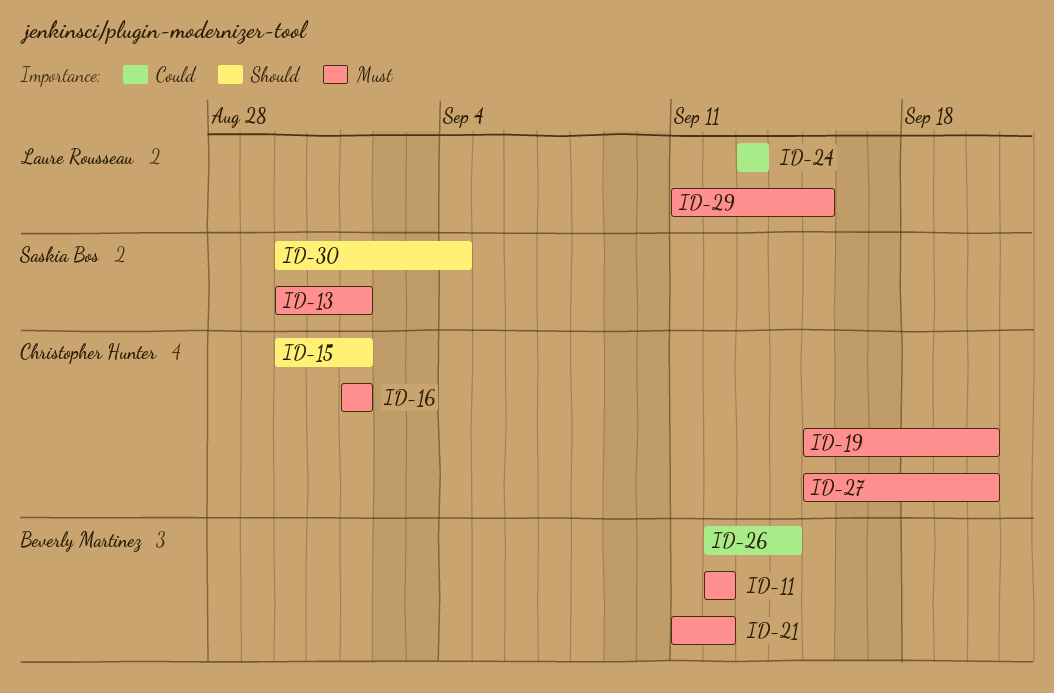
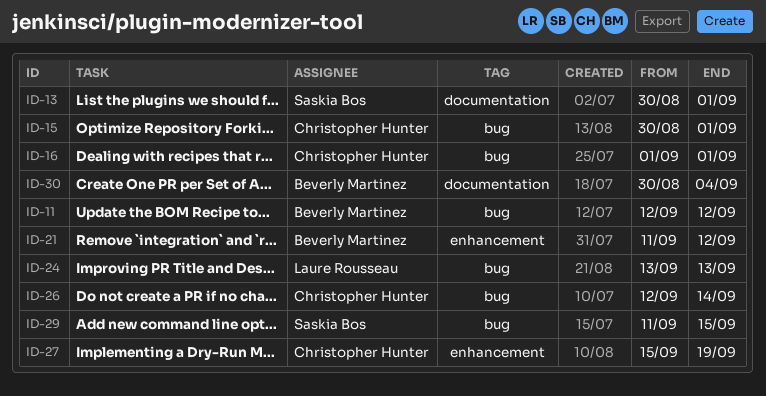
ID-19: present -> none
ID-26, owner: Beverly Martinez -> Christopher Hunter
ID-27, due: Sep 20 -> Sep 19
ID-29, owner: Laure Rousseau -> Saskia Bos
ID-30, owner: Saskia Bos -> Beverly Martinez

